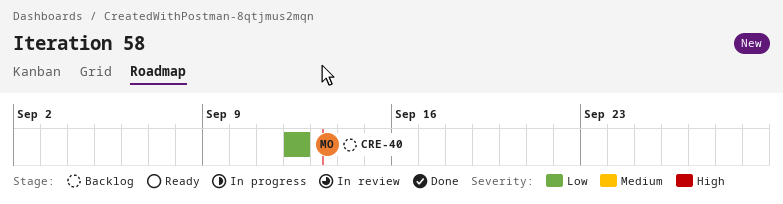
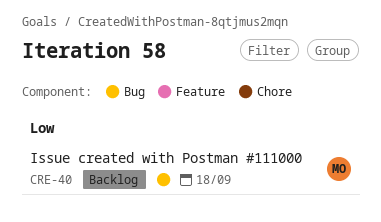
CRE-40, due: Sep 12 -> Sep 18

